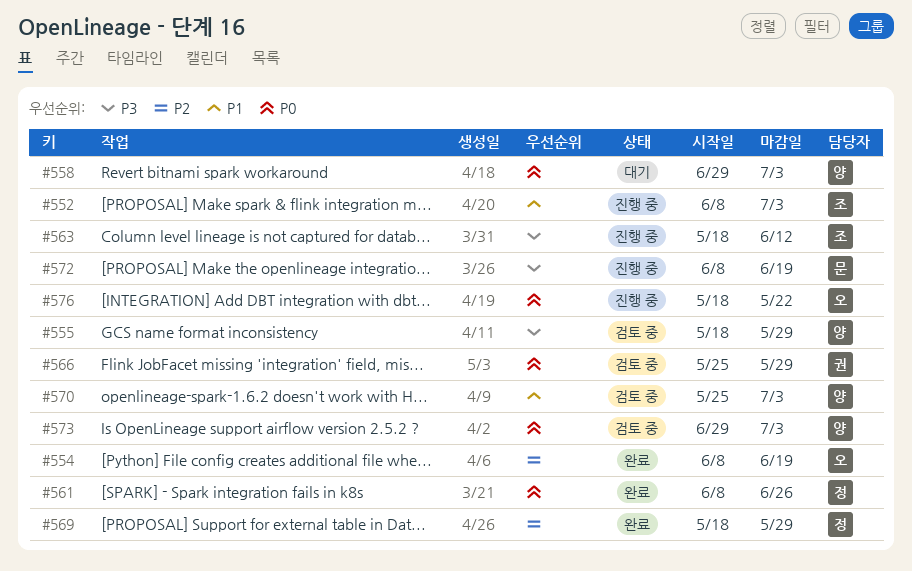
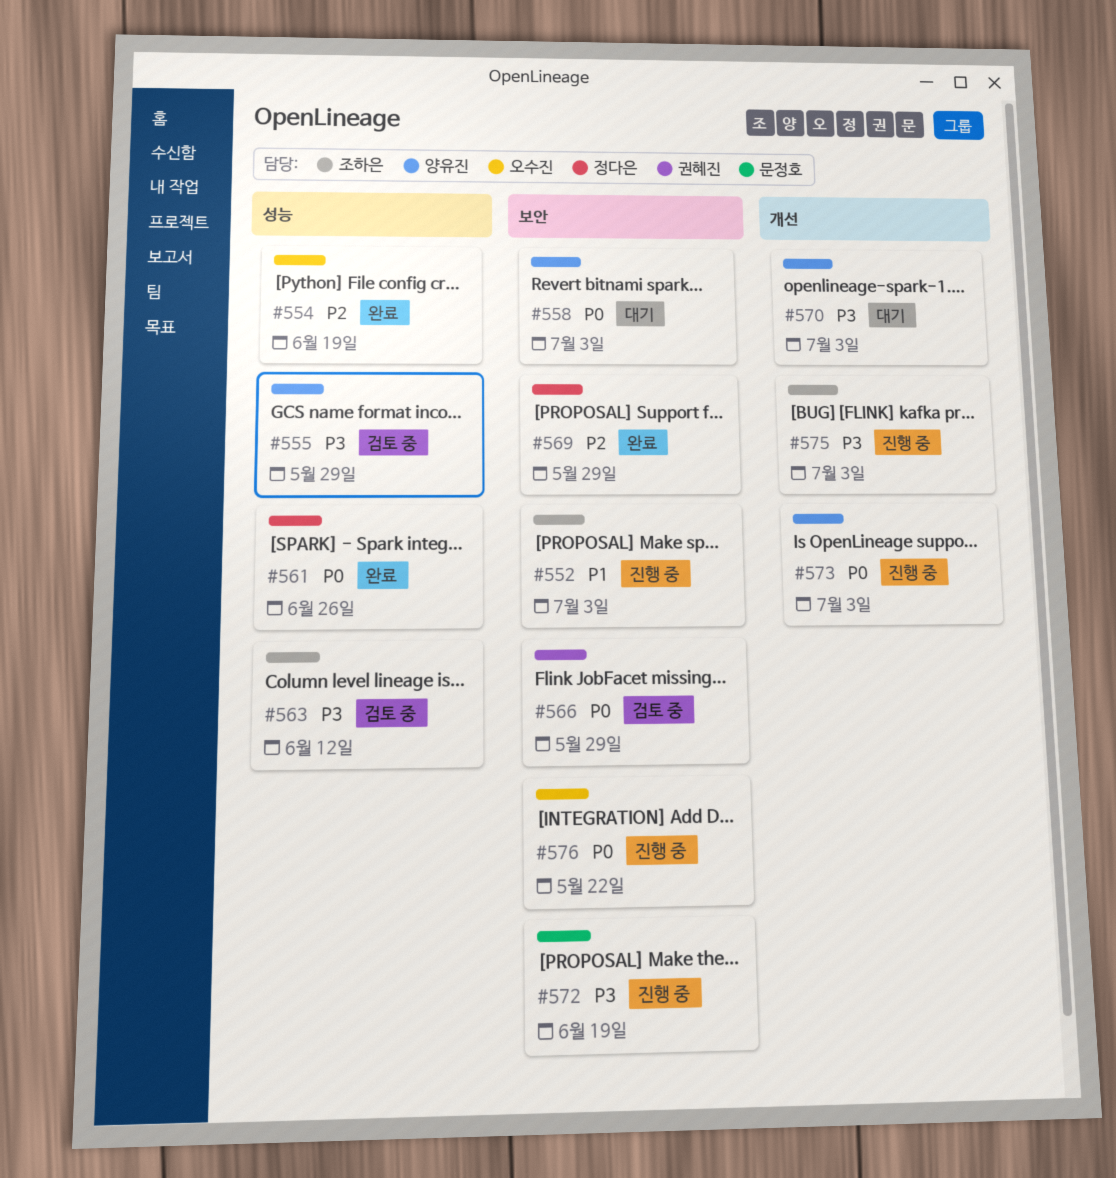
#563, status: 진행 중 -> 검토 중
#570, status: 검토 중 -> 대기
#570, priority: P1 -> P3
#573, status: 검토 중 -> 진행 중
#575: none -> present

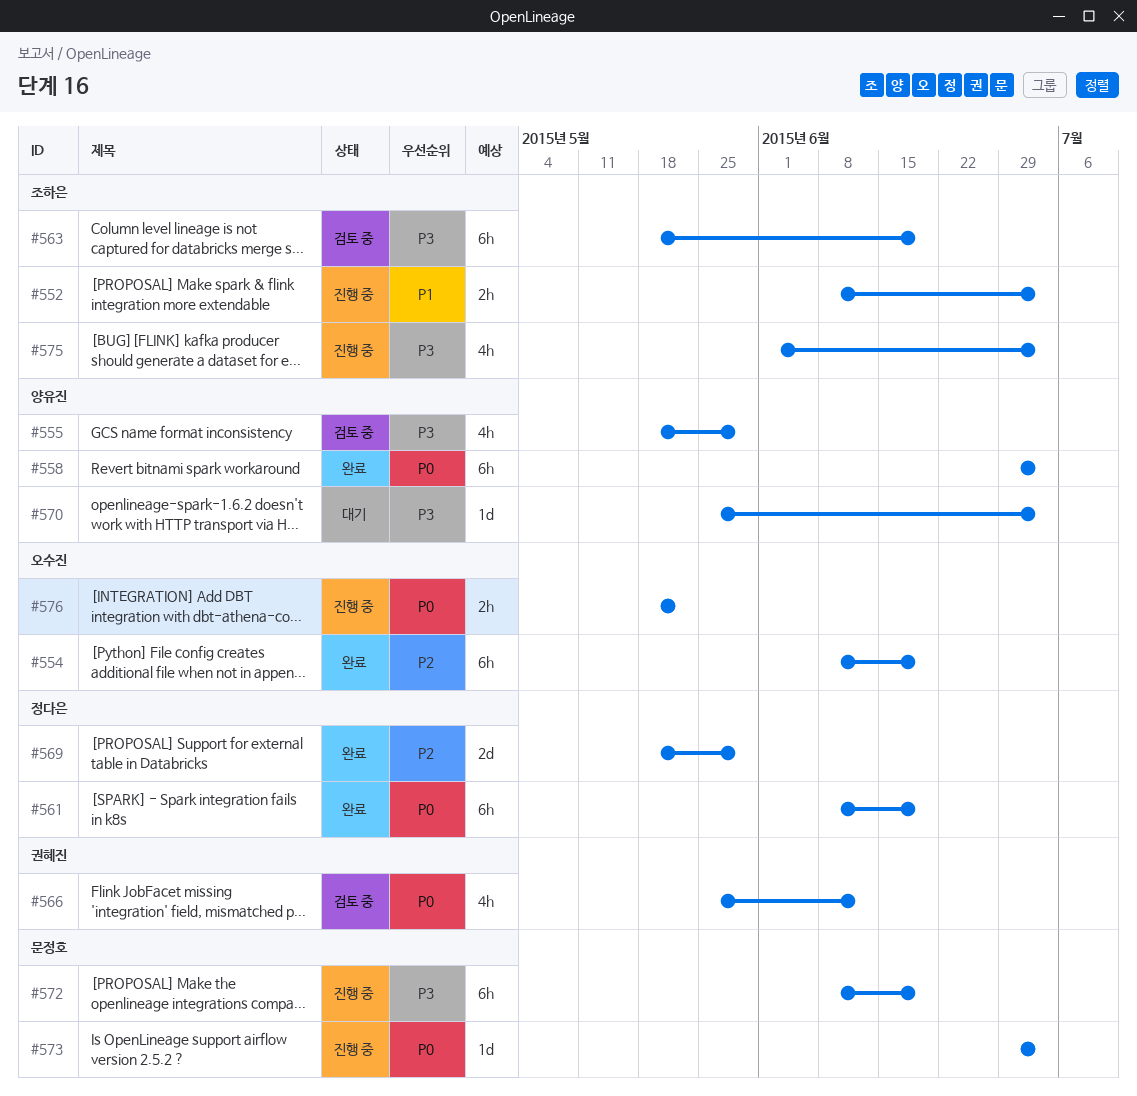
#558, status: 대기 -> 완료
#561, due: Jun 26 -> Jun 19
#563, due: Jun 12 -> Jun 19
#566, due: May 29 -> Jun 12
#573, owner: 양유진 -> 문정호

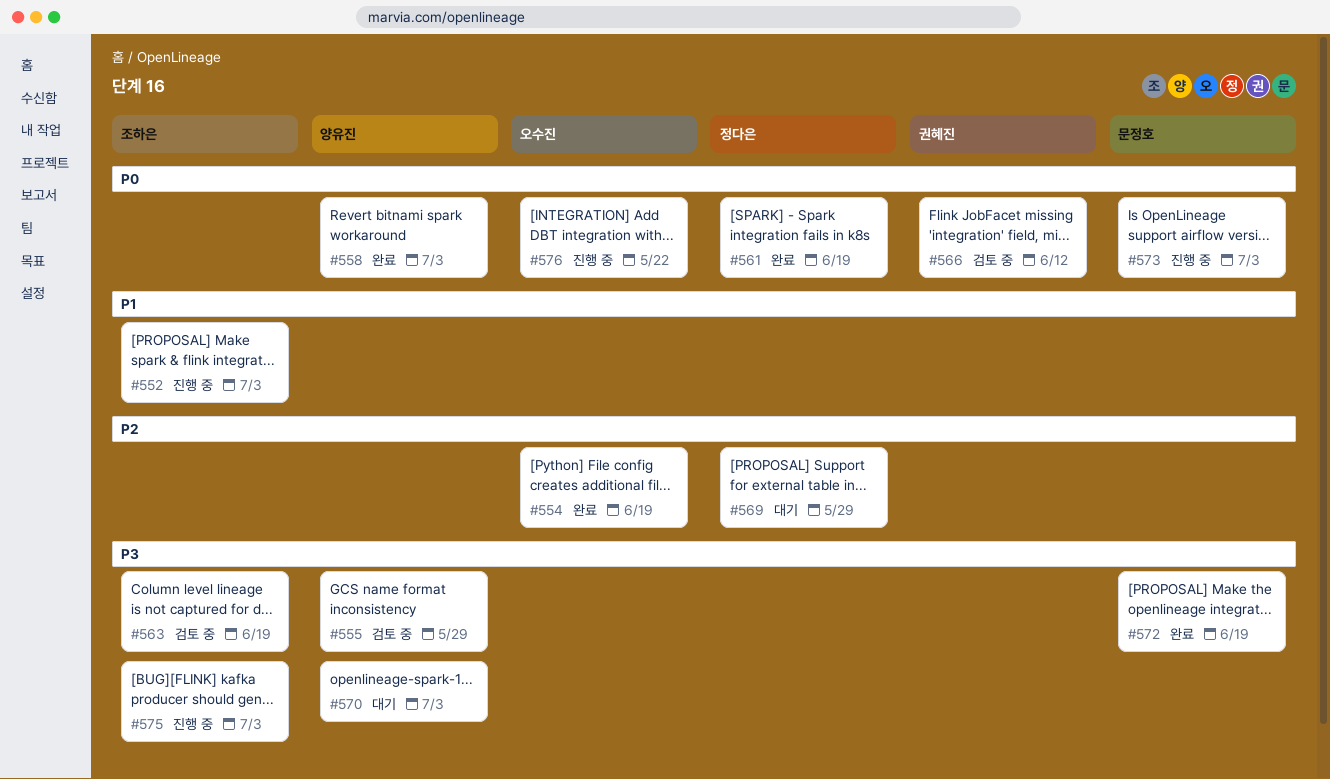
#569, status: 완료 -> 대기
#572, status: 진행 중 -> 완료

